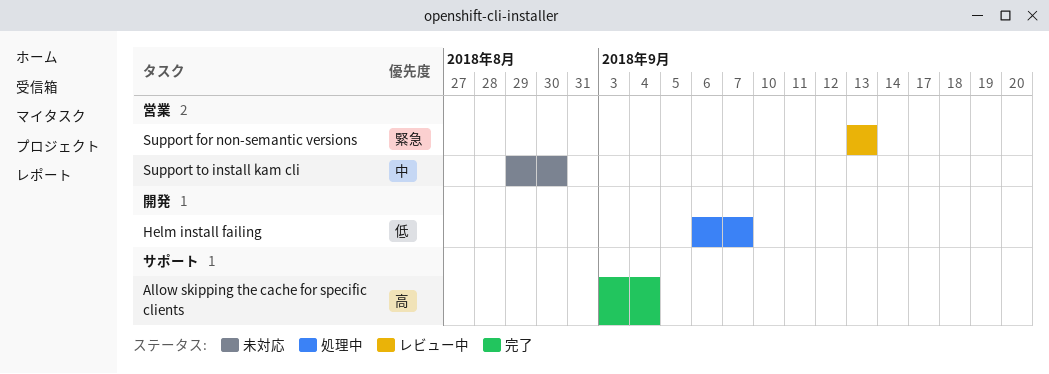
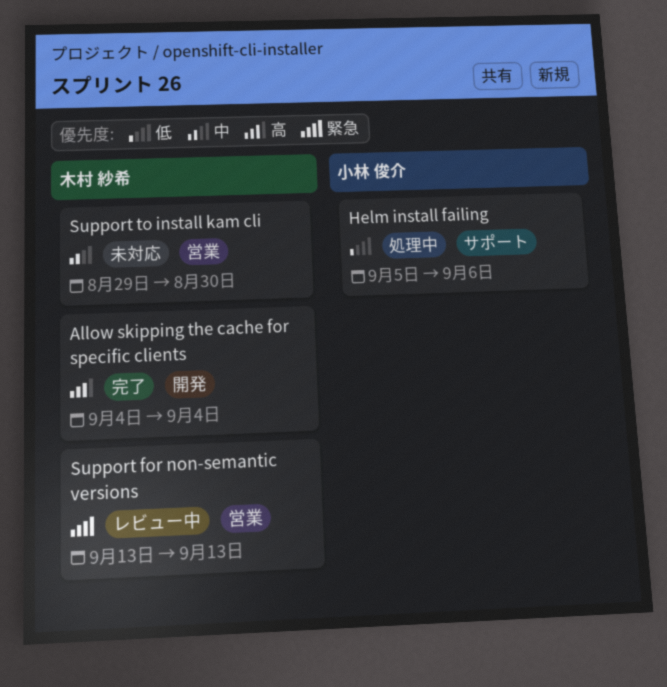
Allow skipping the cache for specific clients, label: サポート -> 開発
Allow skipping the cache for specific clients, start: Sep 3 -> Sep 4
Helm install failing, label: 開発 -> サポート
Helm install failing, start: Sep 6 -> Sep 5
Helm install failing, due: Sep 7 -> Sep 6

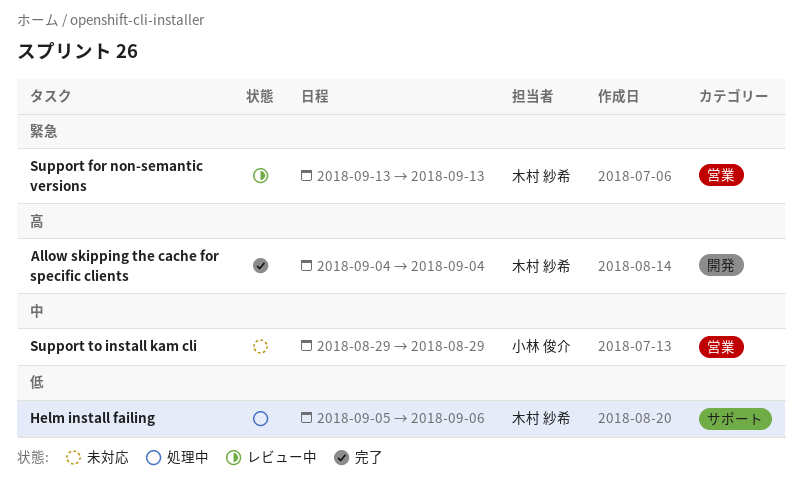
Helm install failing, owner: 小林 俊介 -> 木村 紗希
Support to install kam cli, owner: 木村 紗希 -> 小林 俊介
Support to install kam cli, due: Aug 30 -> Aug 29

